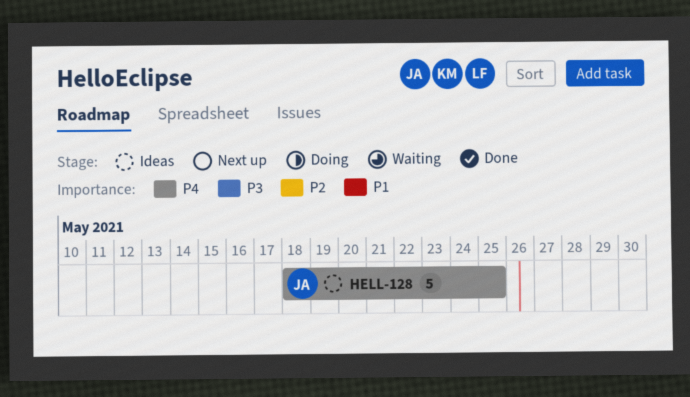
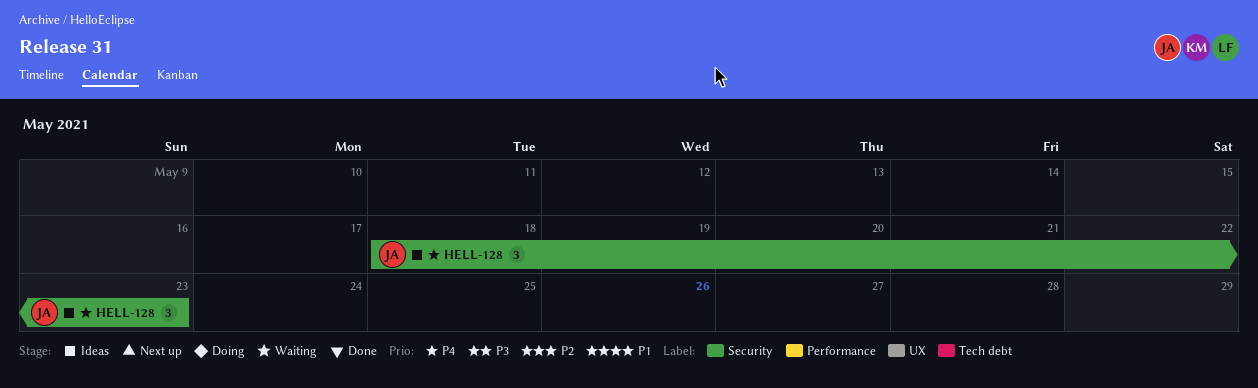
HELL-128, estimate: 5 -> 3
HELL-128, due: May 25 -> May 23

